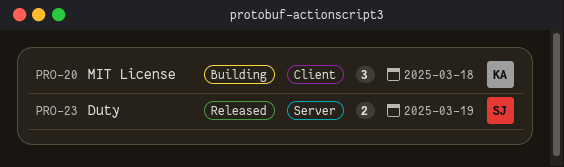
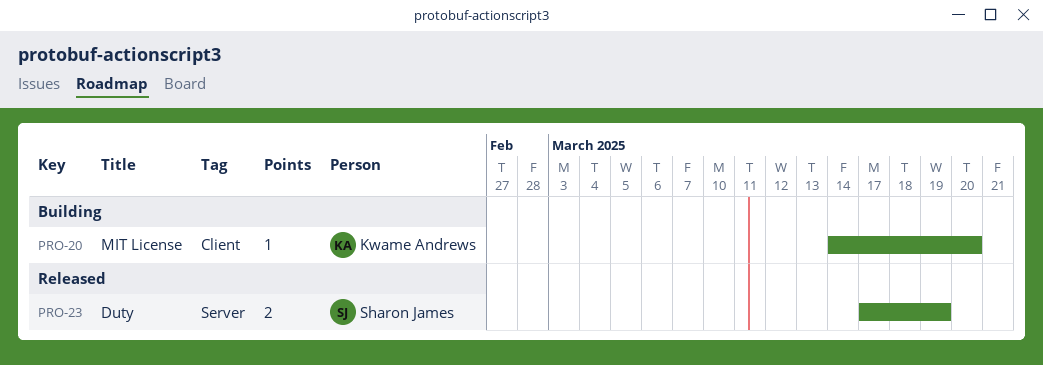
PRO-20, estimate: 3 -> 1
PRO-20, due: Mar 18 -> Mar 20

